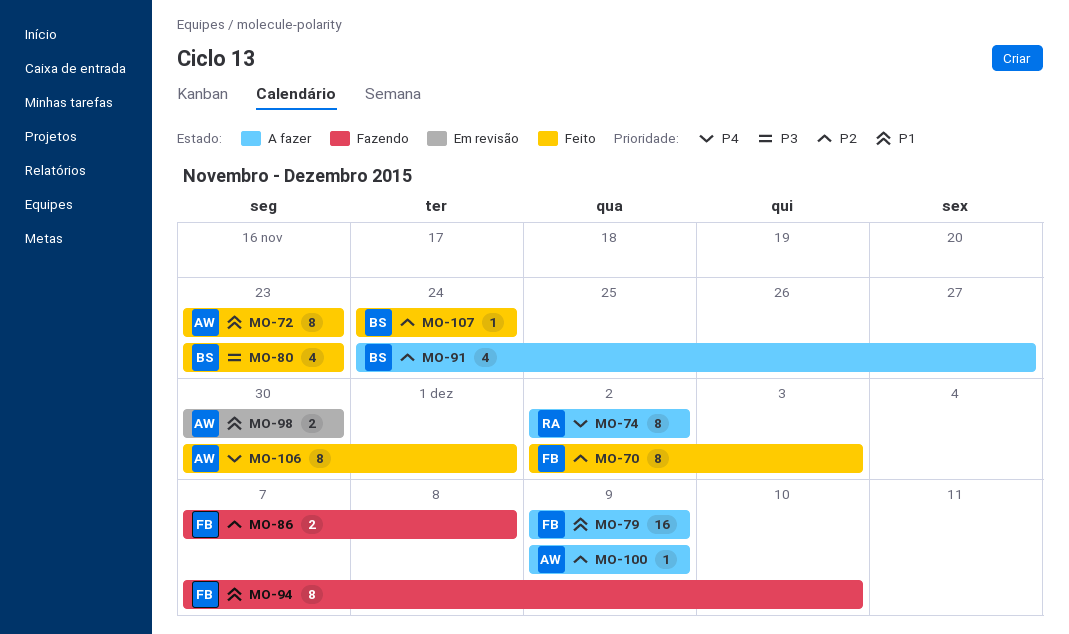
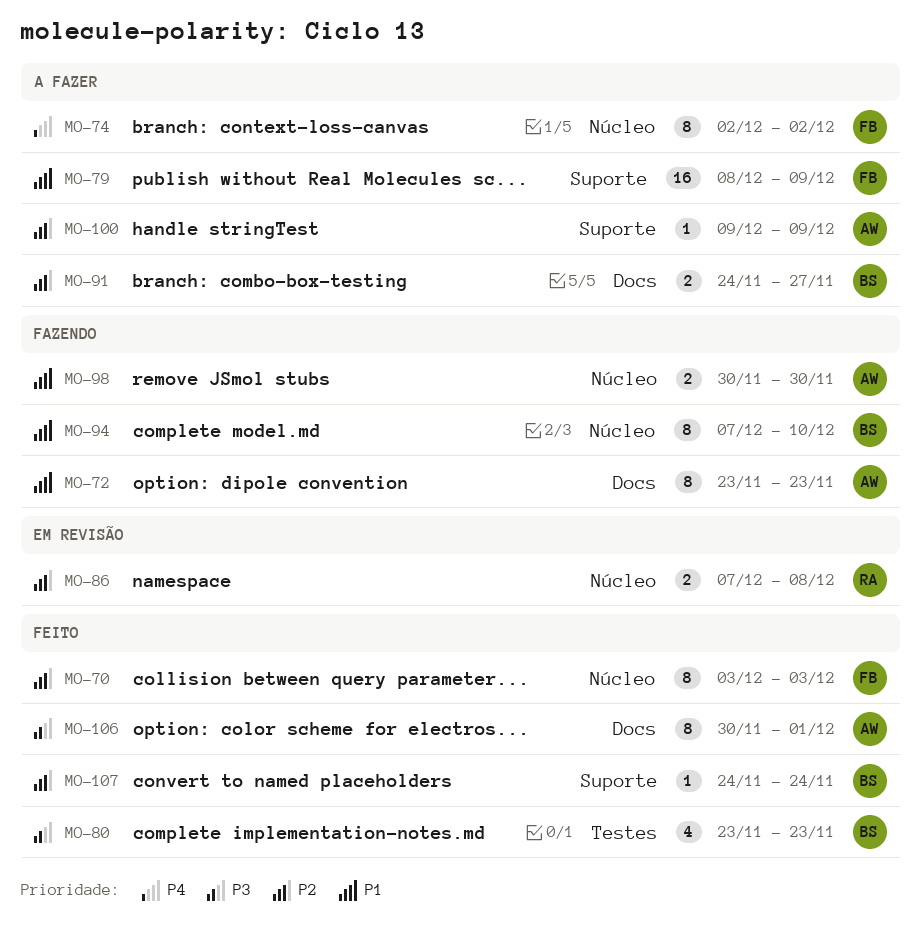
MO-70, start: Dec 2 -> Dec 3
MO-72, status: Feito -> Fazendo
MO-74, owner: RA -> FB
MO-79, start: Dec 9 -> Dec 8
MO-86, status: Fazendo -> Em revisão
MO-86, owner: FB -> RA
MO-91, estimate: 4 -> 2
MO-94, owner: FB -> BS
MO-98, status: Em revisão -> Fazendo
MO-106, priority: P4 -> P3

